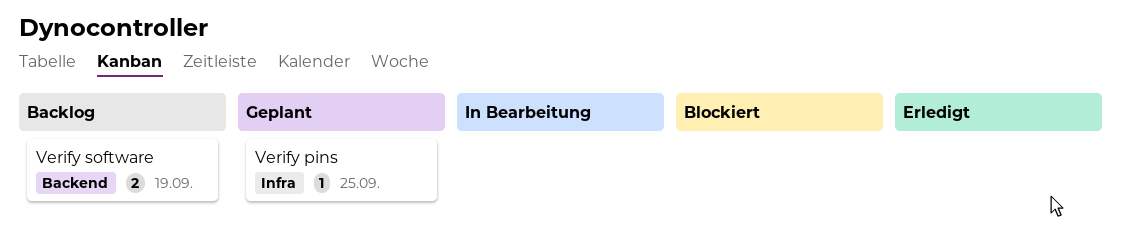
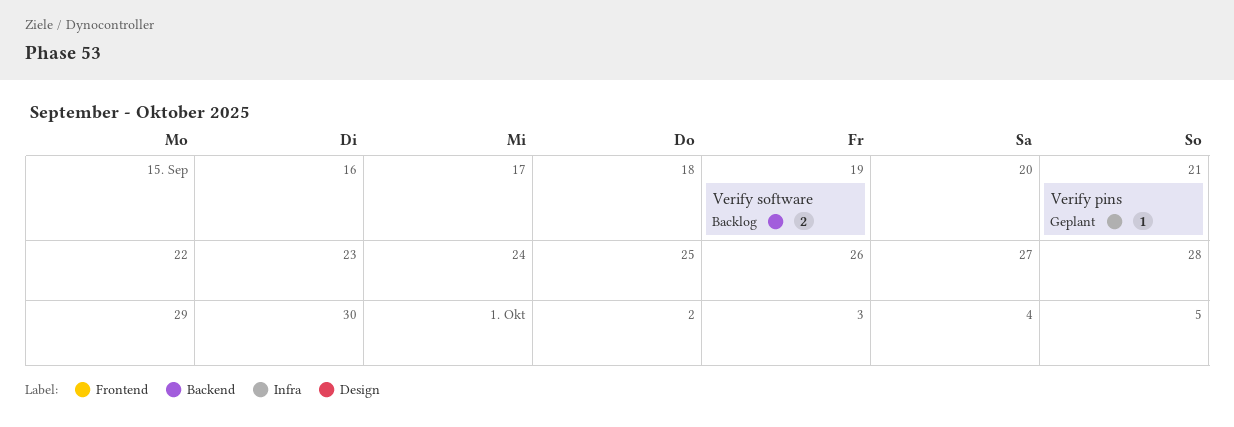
Verify pins, due: Sep 25 -> Sep 21

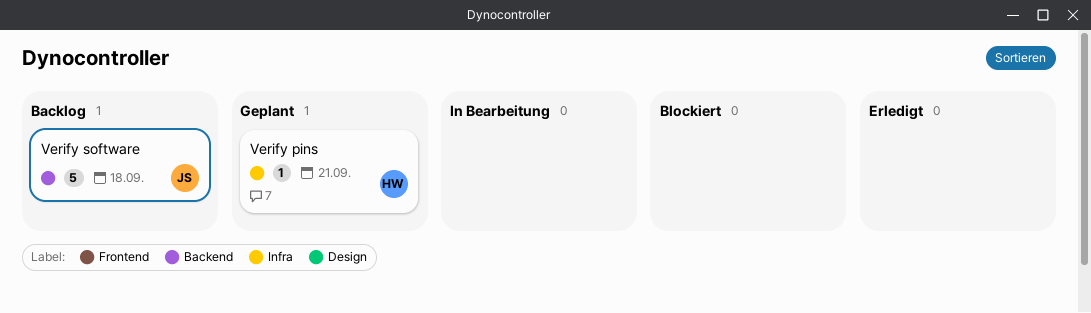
Verify software, estimate: 2 -> 5
Verify software, due: Sep 19 -> Sep 18

